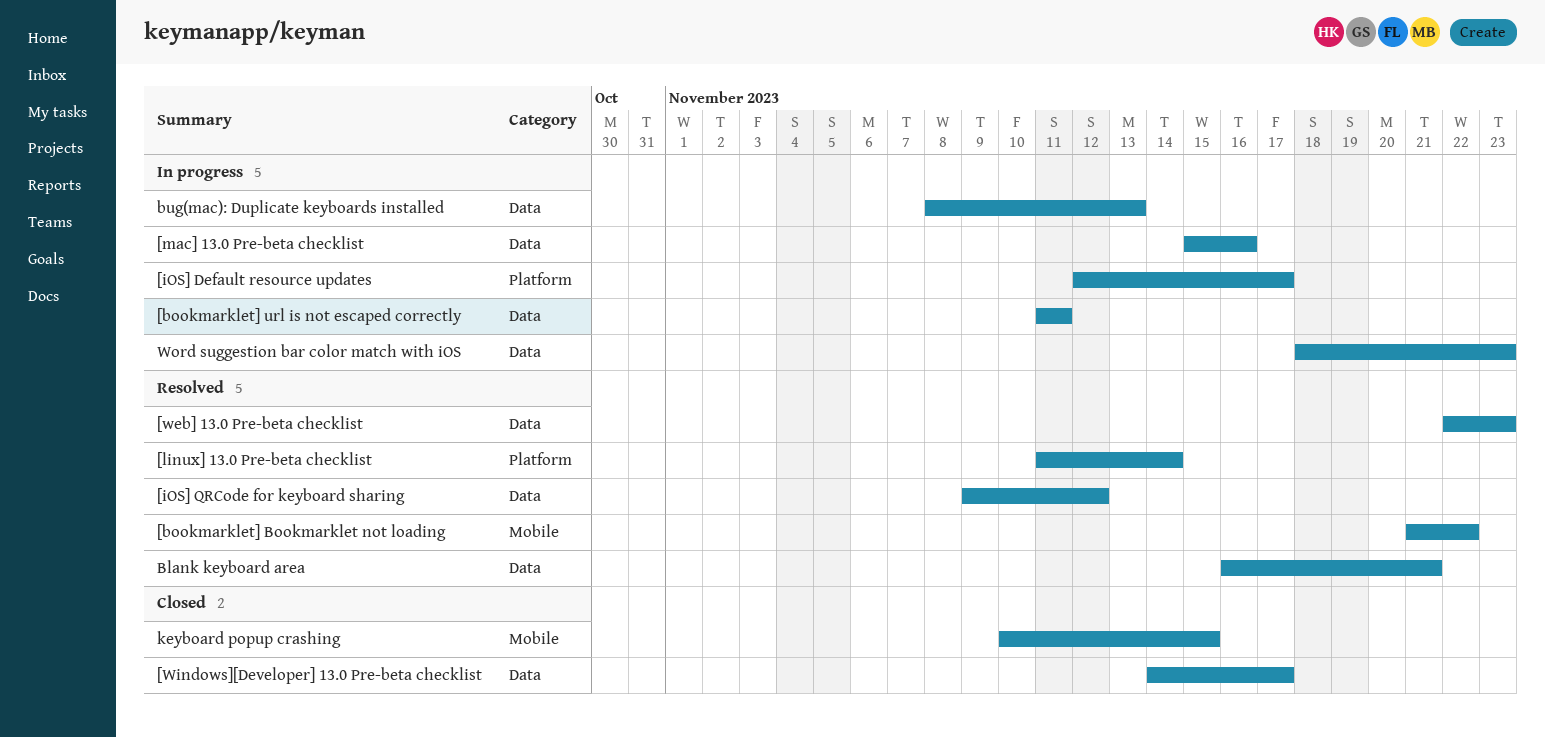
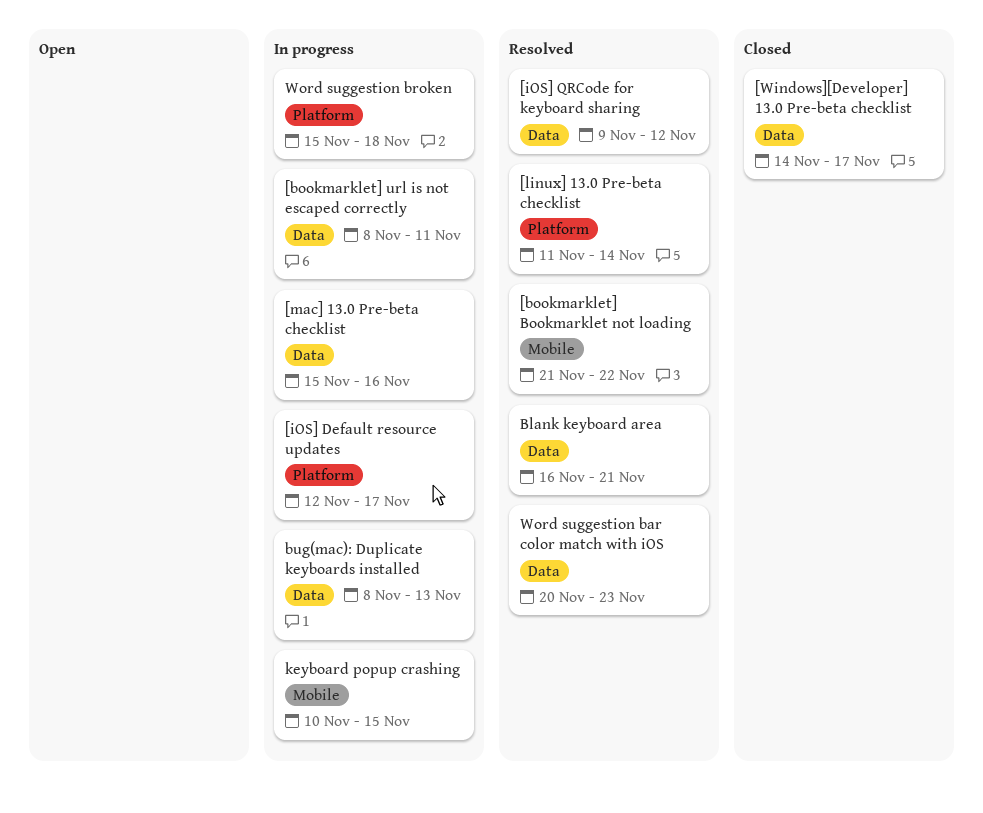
[bookmarklet] url is not escaped correctly, start: Nov 11 -> Nov 8
[web] 13.0 Pre-beta checklist: present -> none
keyboard popup crashing, status: Closed -> In progress
Word suggestion bar color match with iOS, status: In progress -> Resolved
Word suggestion bar color match with iOS, start: Nov 18 -> Nov 20
Word suggestion broken: none -> present

